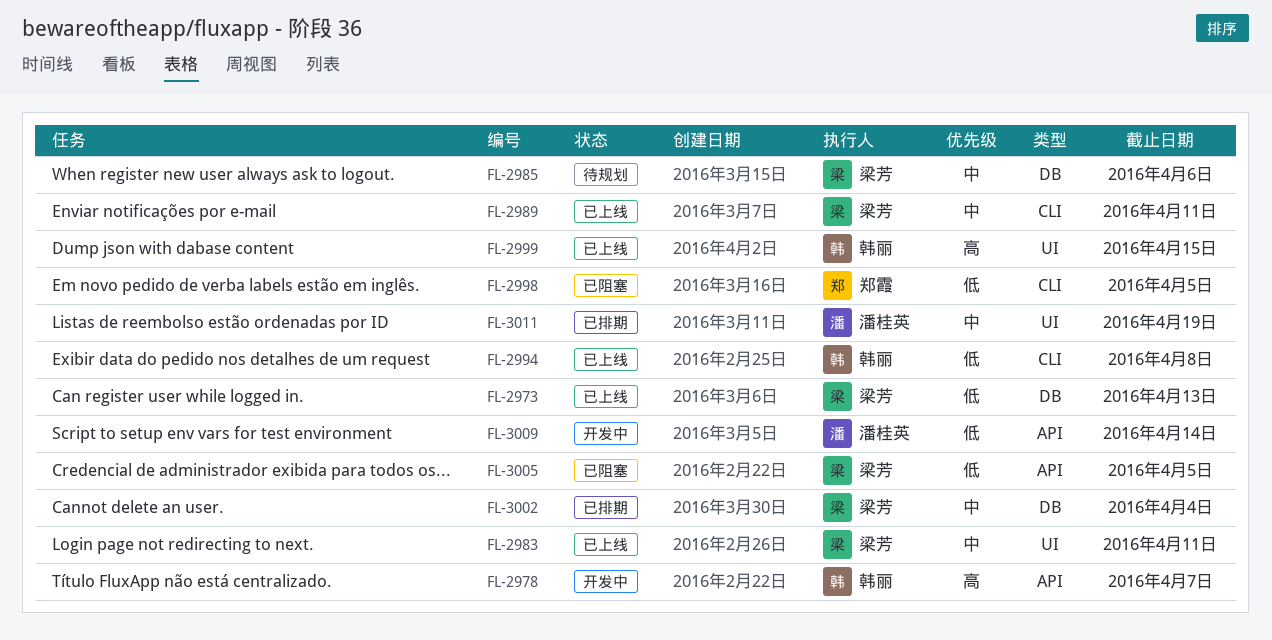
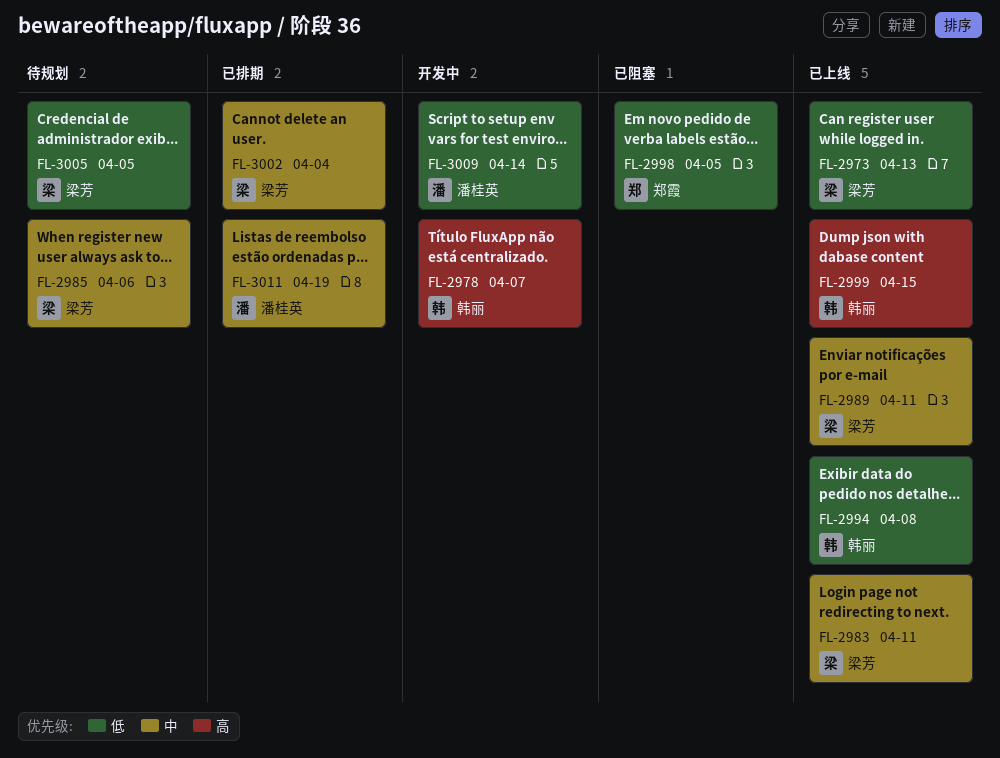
FL-3005, status: 已阻塞 -> 待规划

